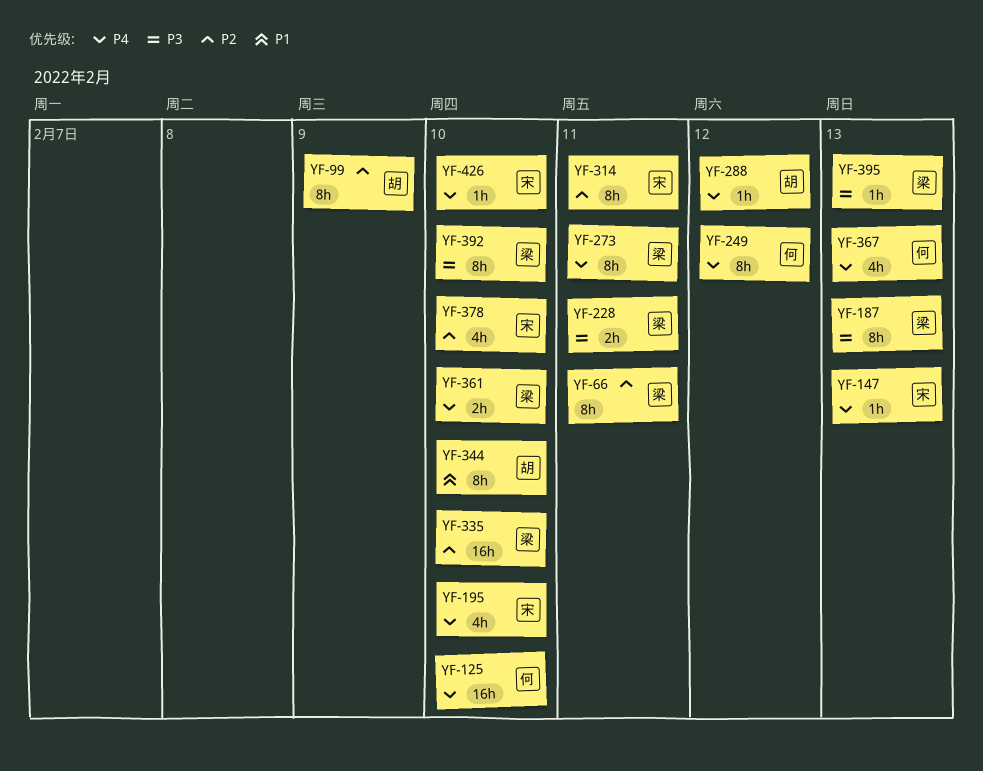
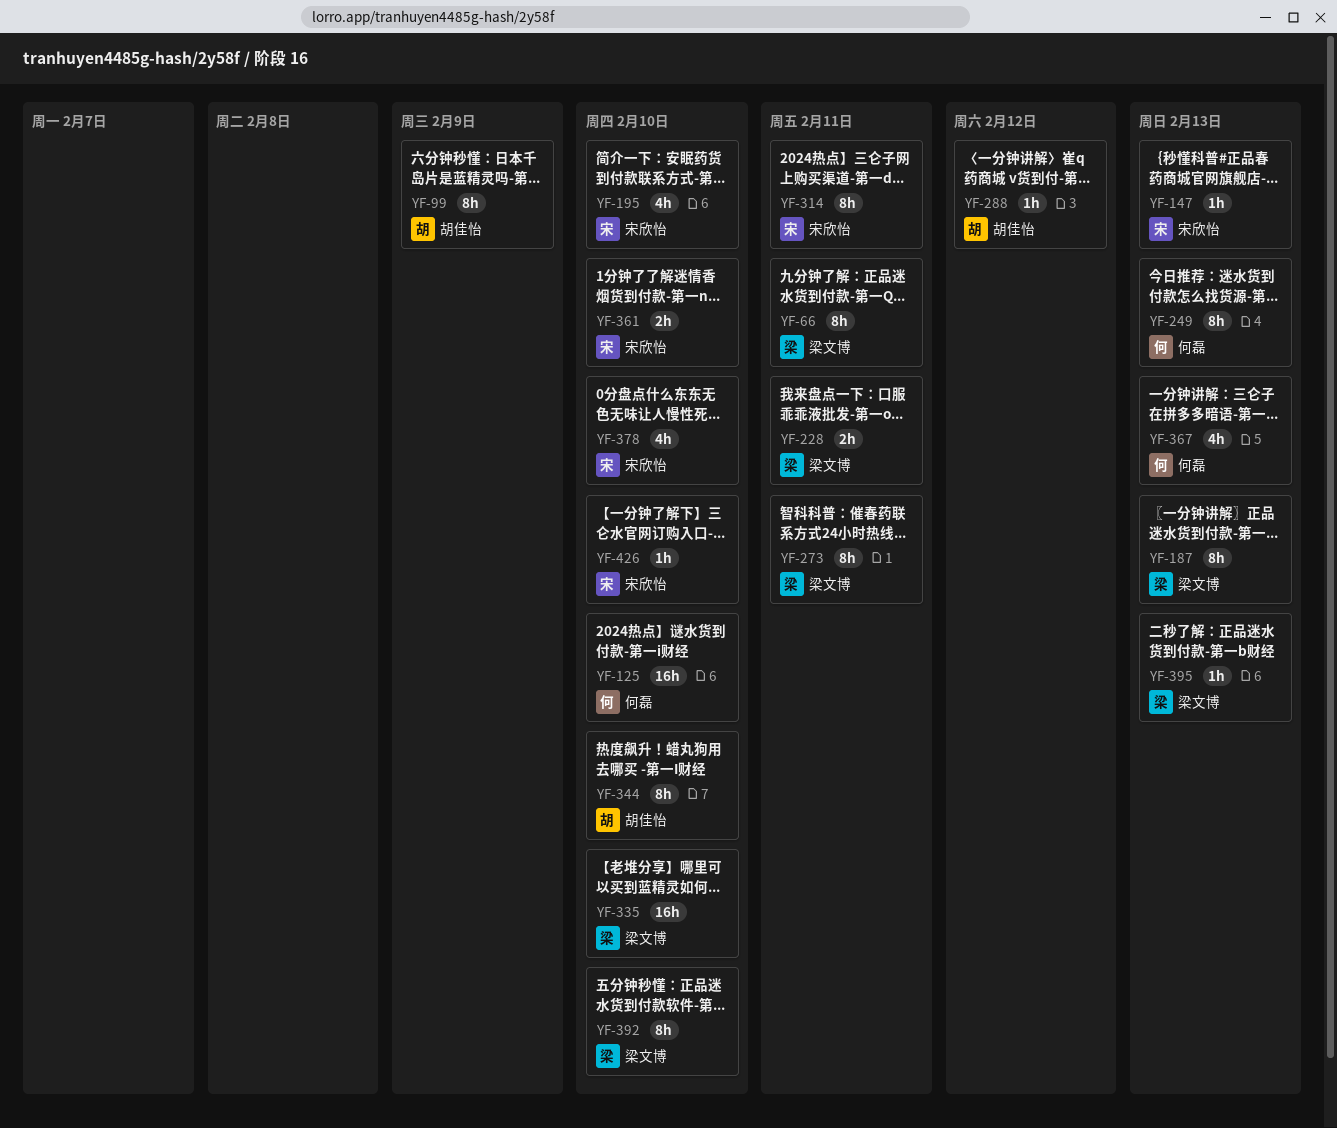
YF-249, due: Feb 12 -> Feb 13
YF-361, owner: 梁文博 -> 宋欣怡

